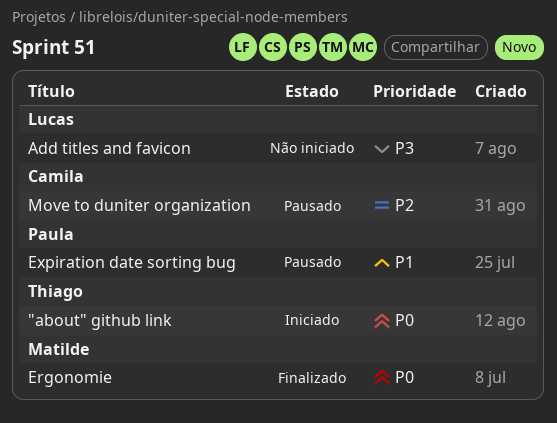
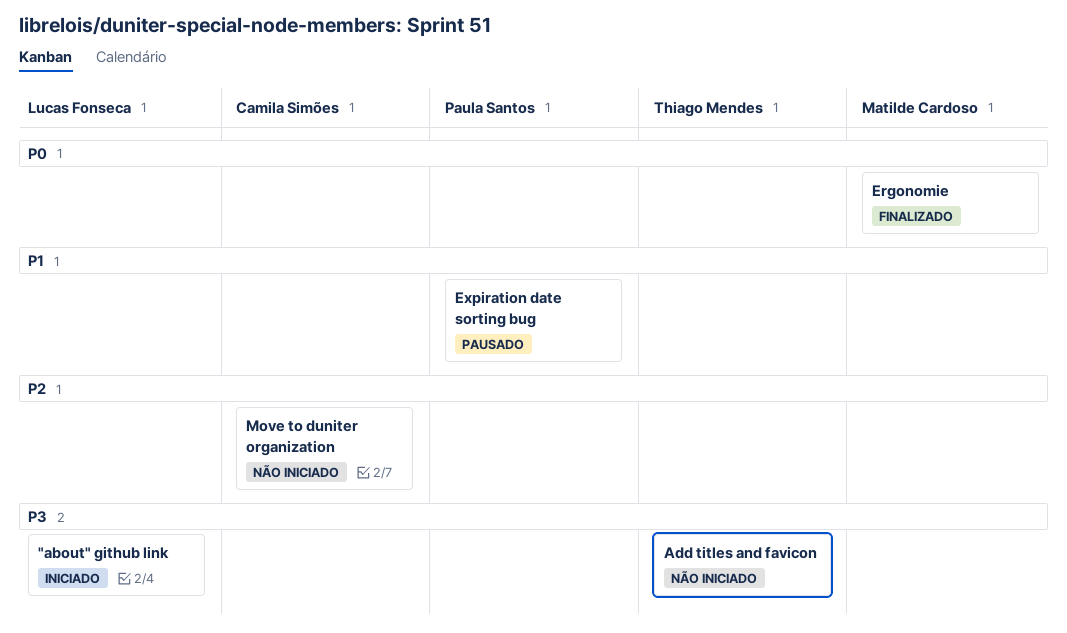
"about" github link, owner: Thiago Mendes -> Lucas Fonseca
"about" github link, priority: P0 -> P3
Add titles and favicon, owner: Lucas Fonseca -> Thiago Mendes
Move to duniter organization, status: Pausado -> Não iniciado

